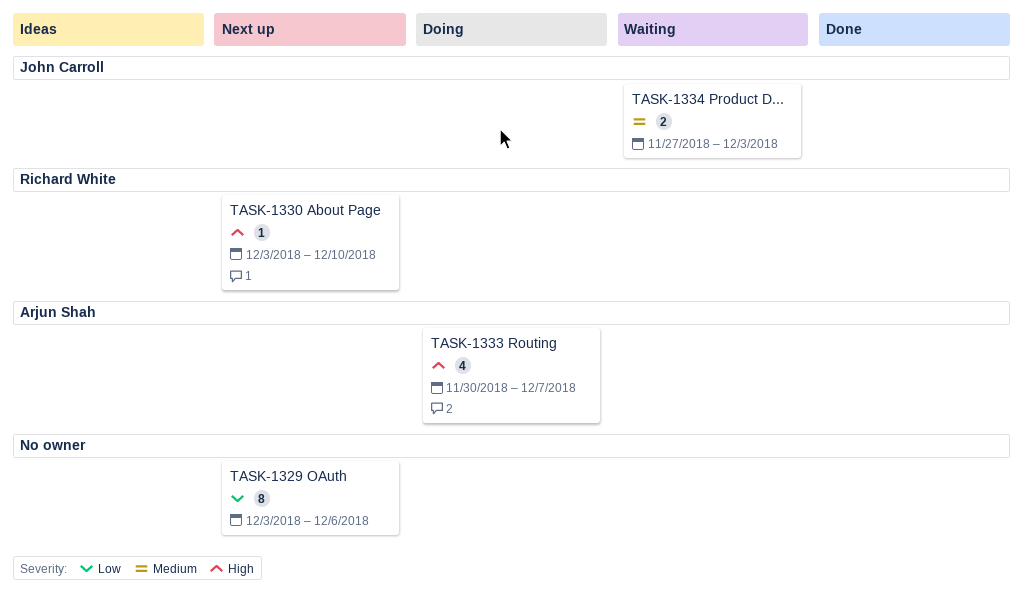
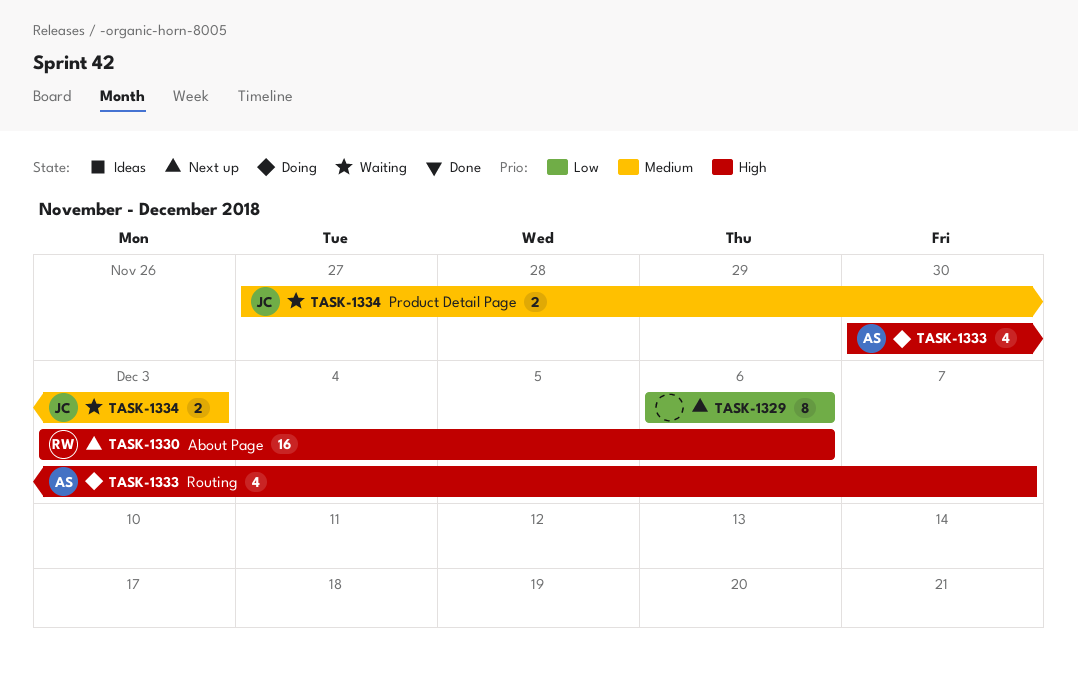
TASK-1329, start: Dec 3 -> Dec 6
TASK-1330, estimate: 1 -> 16
TASK-1330, due: Dec 10 -> Dec 6

